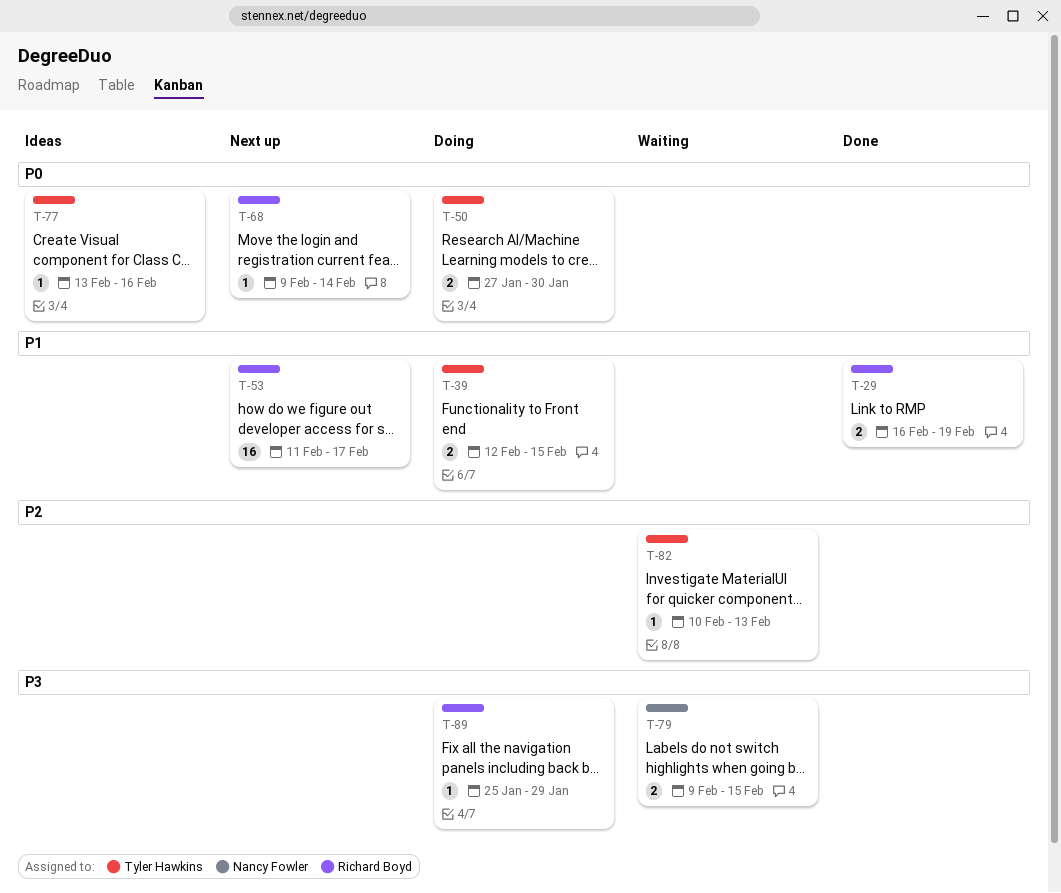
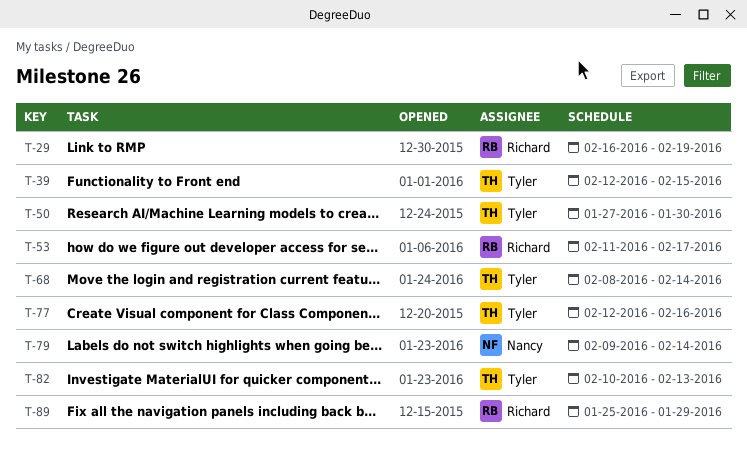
T-68, owner: Richard Boyd -> Tyler Hawkins
T-68, start: Feb 9 -> Feb 8
T-77, start: Feb 13 -> Feb 12
T-79, due: Feb 15 -> Feb 14

